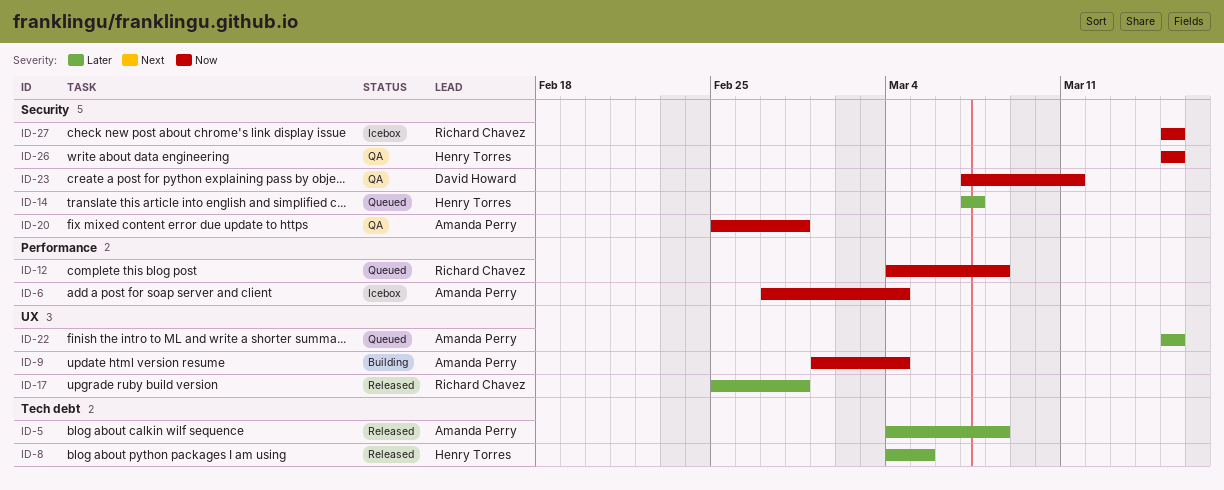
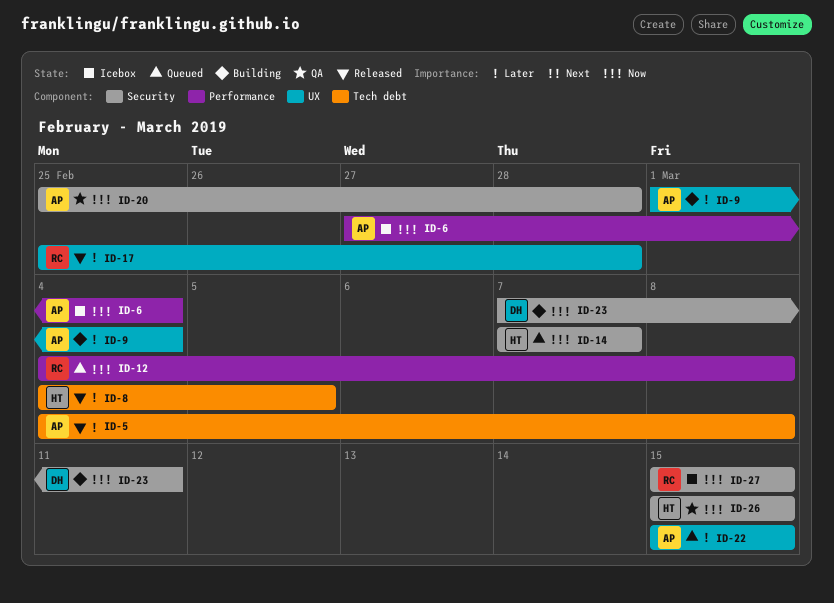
ID-9, priority: Now -> Later
ID-14, priority: Later -> Now
ID-23, status: QA -> Building

